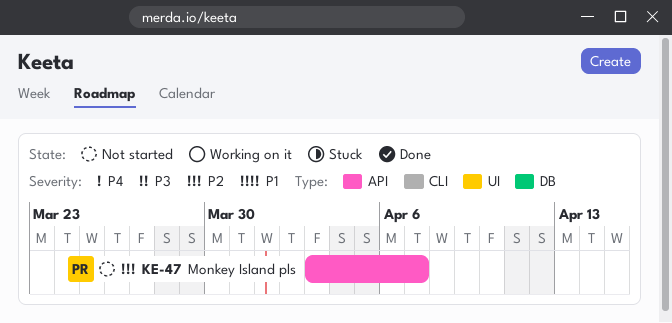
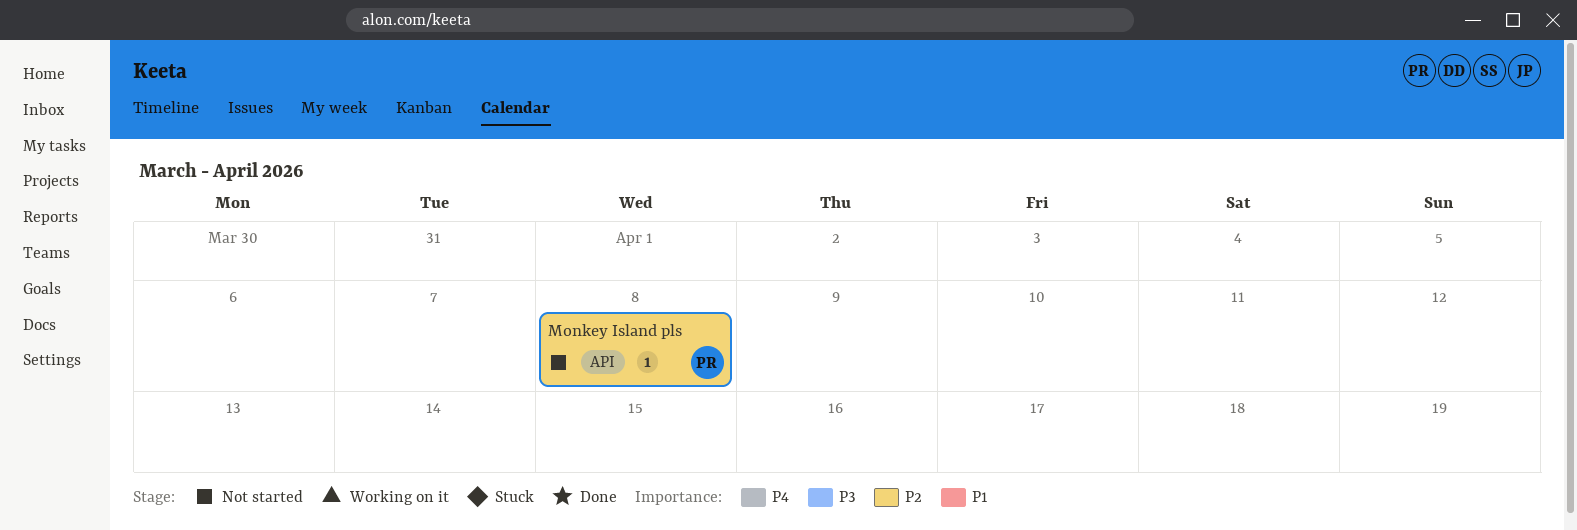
Monkey Island pls, due: Apr 7 -> Apr 8

